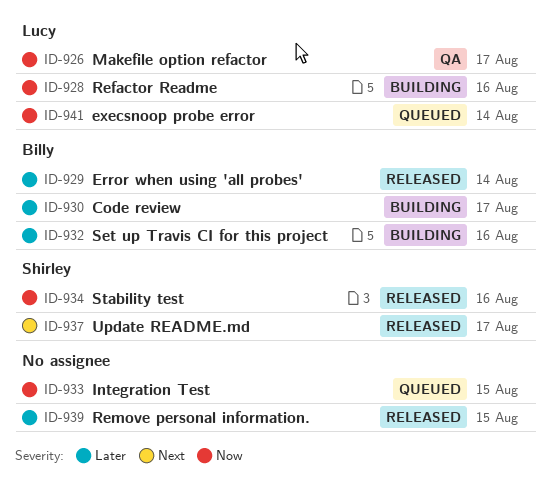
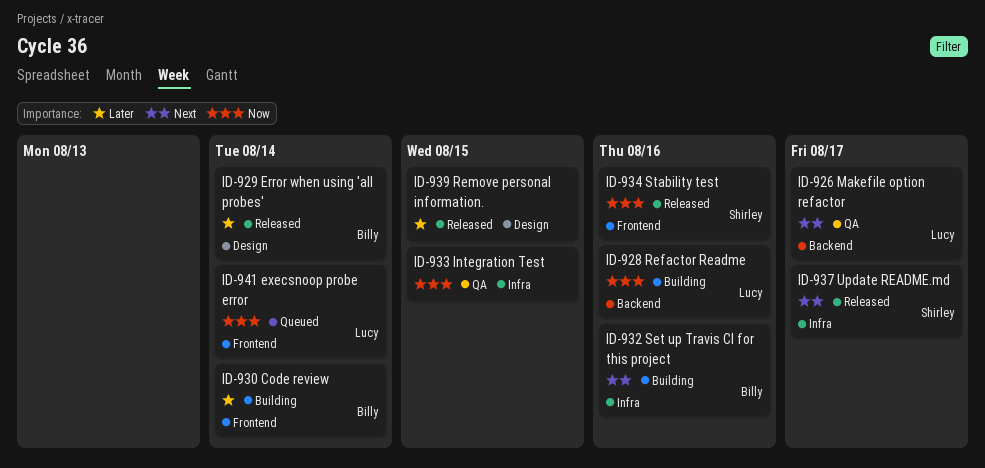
ID-926, priority: Now -> Next
ID-930, due: Aug 17 -> Aug 14
ID-932, priority: Later -> Next
ID-933, status: Queued -> QA

